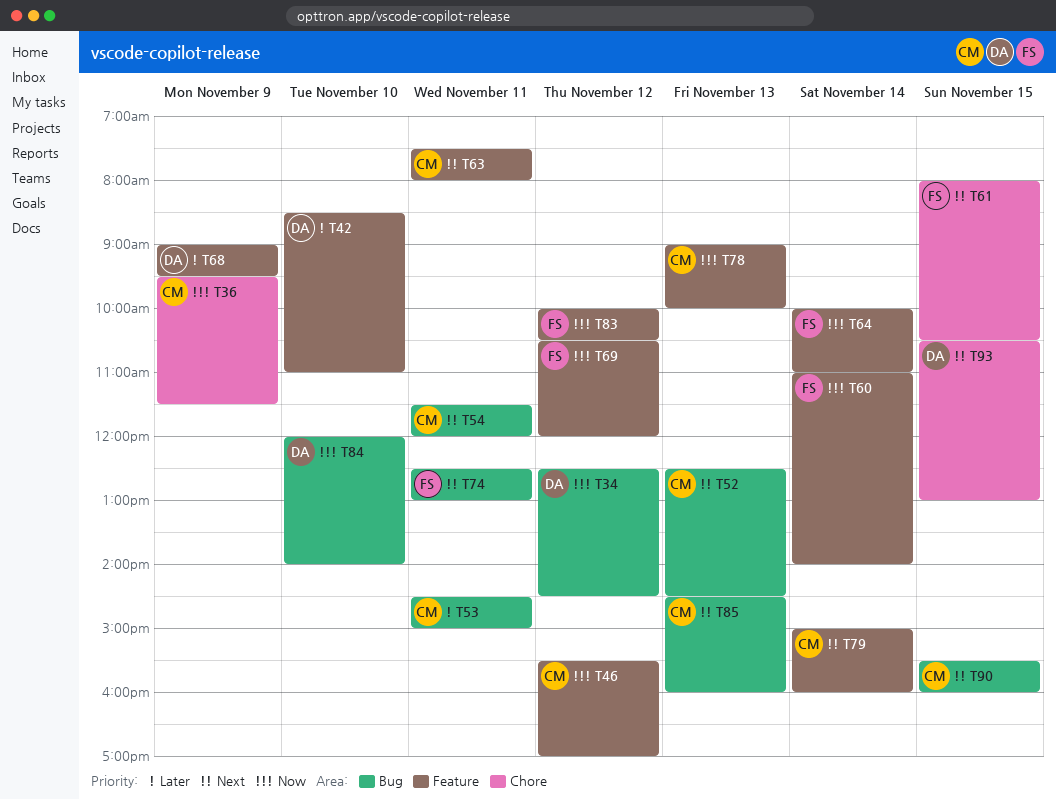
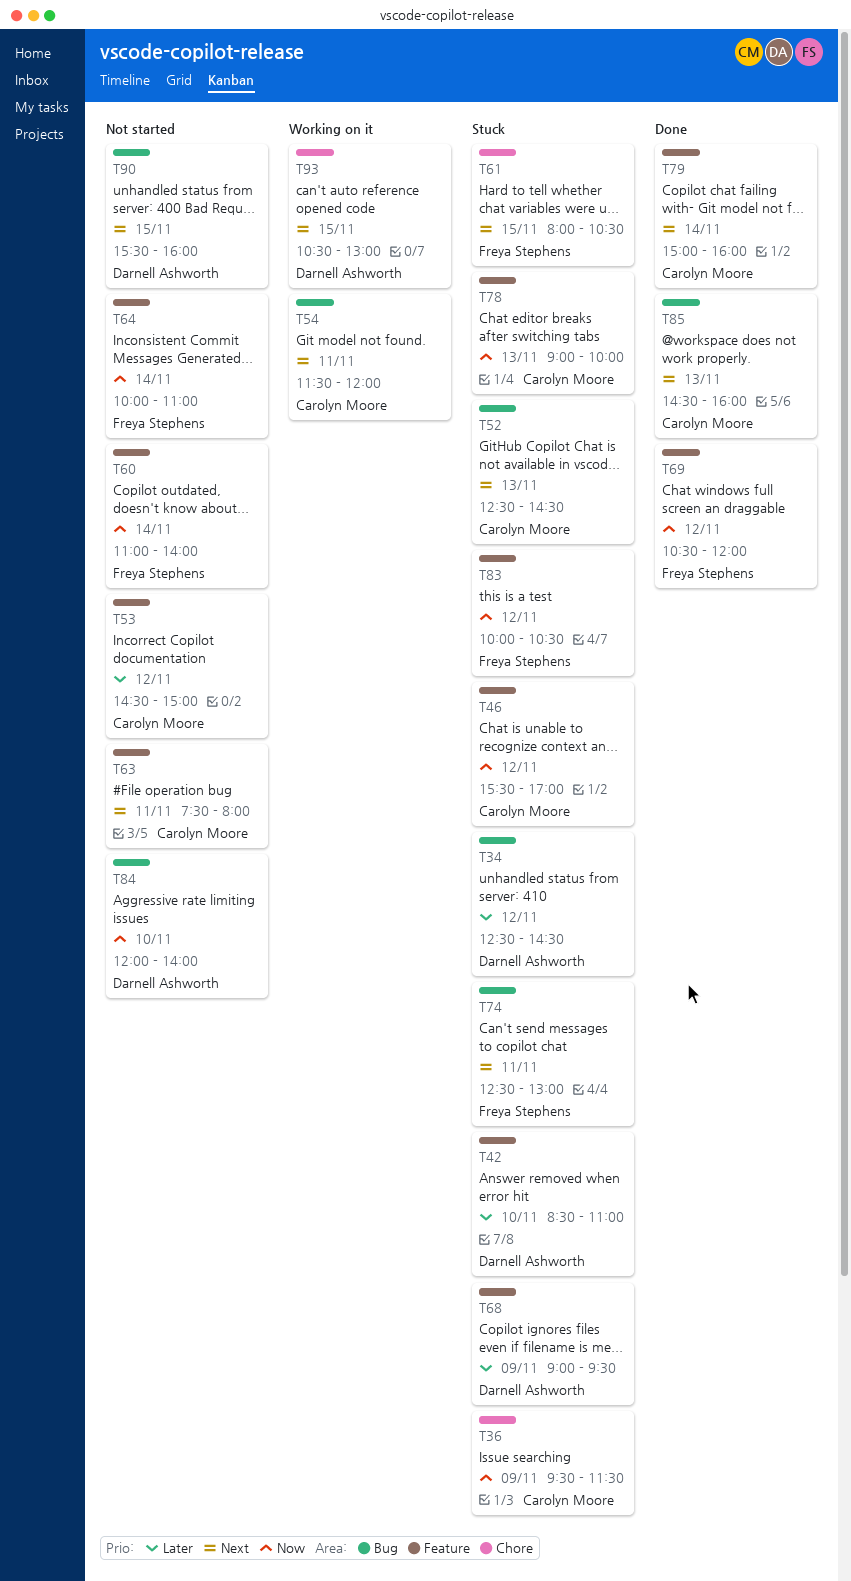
T34, priority: Now -> Later
T53, label: Bug -> Feature
T53, day: Nov 11 -> Nov 12
T90, owner: Carolyn Moore -> Darnell Ashworth

